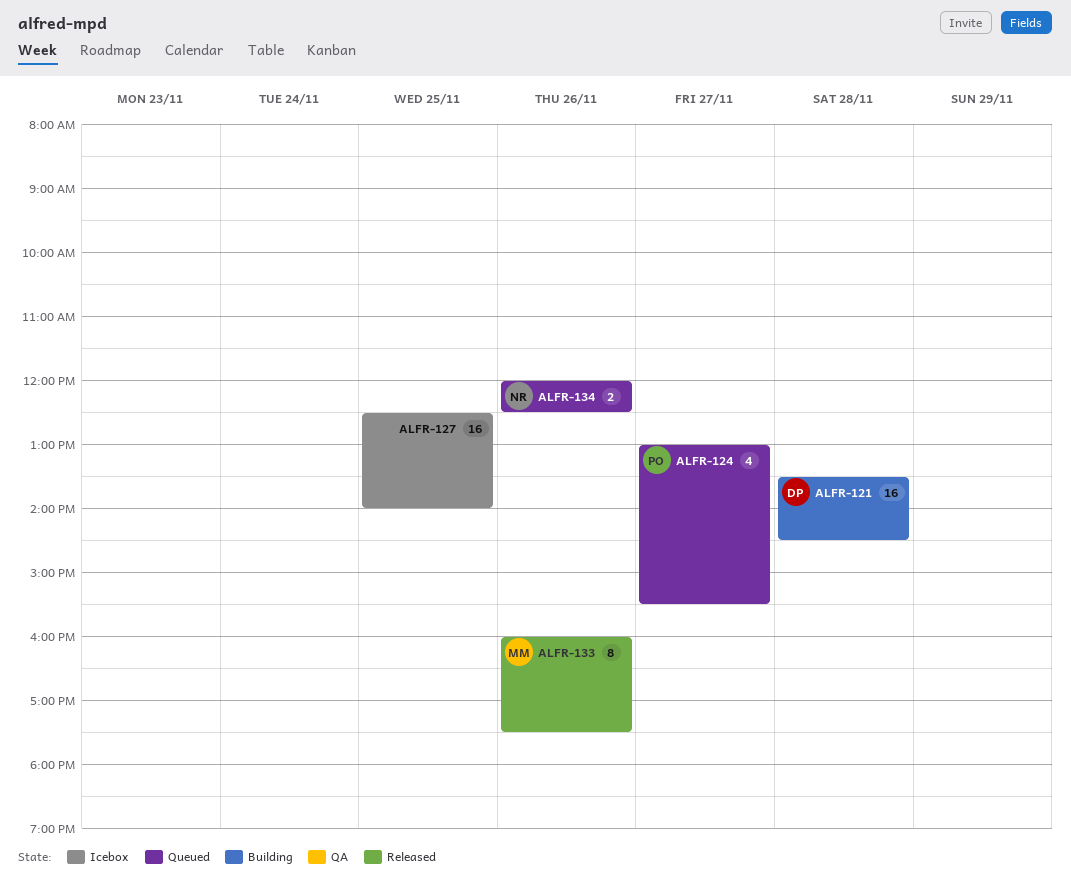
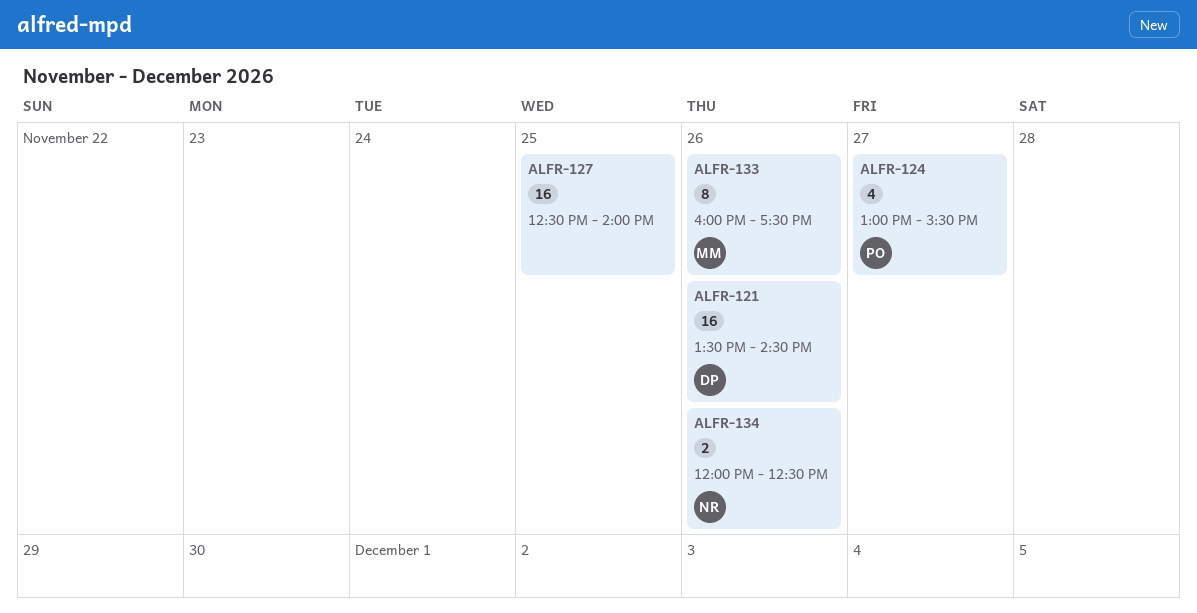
ALFR-121, day: Nov 28 -> Nov 26

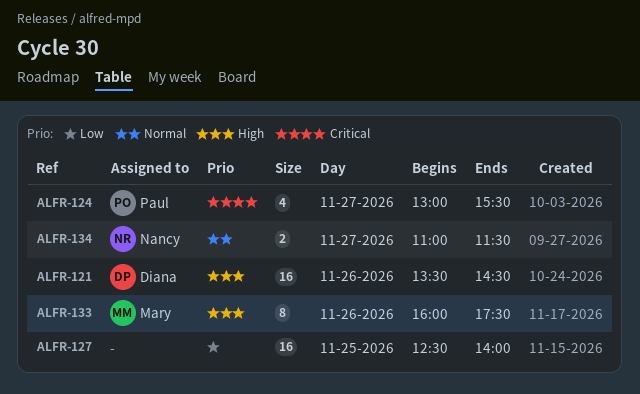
ALFR-134, day: Nov 26 -> Nov 27
ALFR-134, begins: 12:00 -> 11:00
ALFR-134, ends: 12:30 -> 11:30

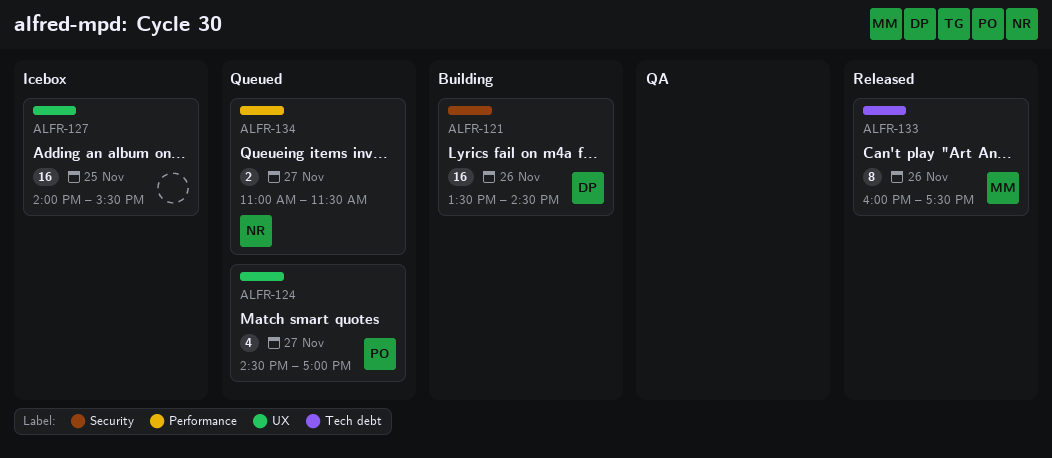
ALFR-124, begins: 13:00 -> 14:30
ALFR-124, ends: 15:30 -> 17:00
ALFR-127, begins: 12:30 -> 14:00
ALFR-127, ends: 14:00 -> 15:30

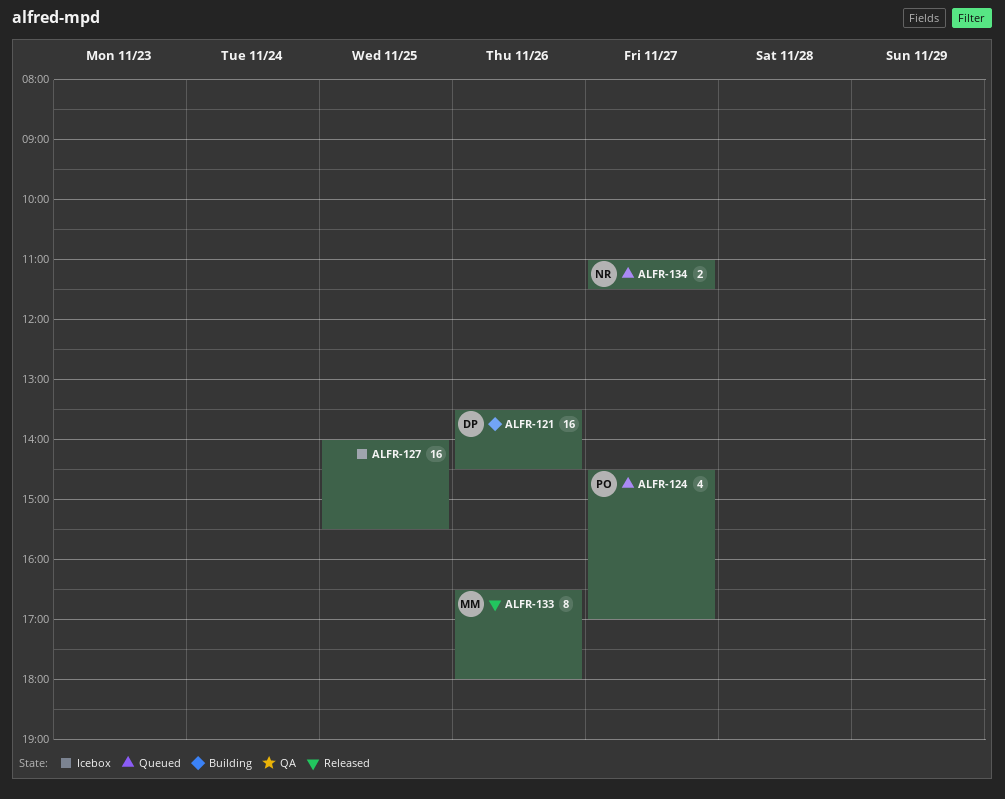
ALFR-133, begins: 16:00 -> 16:30
ALFR-133, ends: 17:30 -> 18:00

